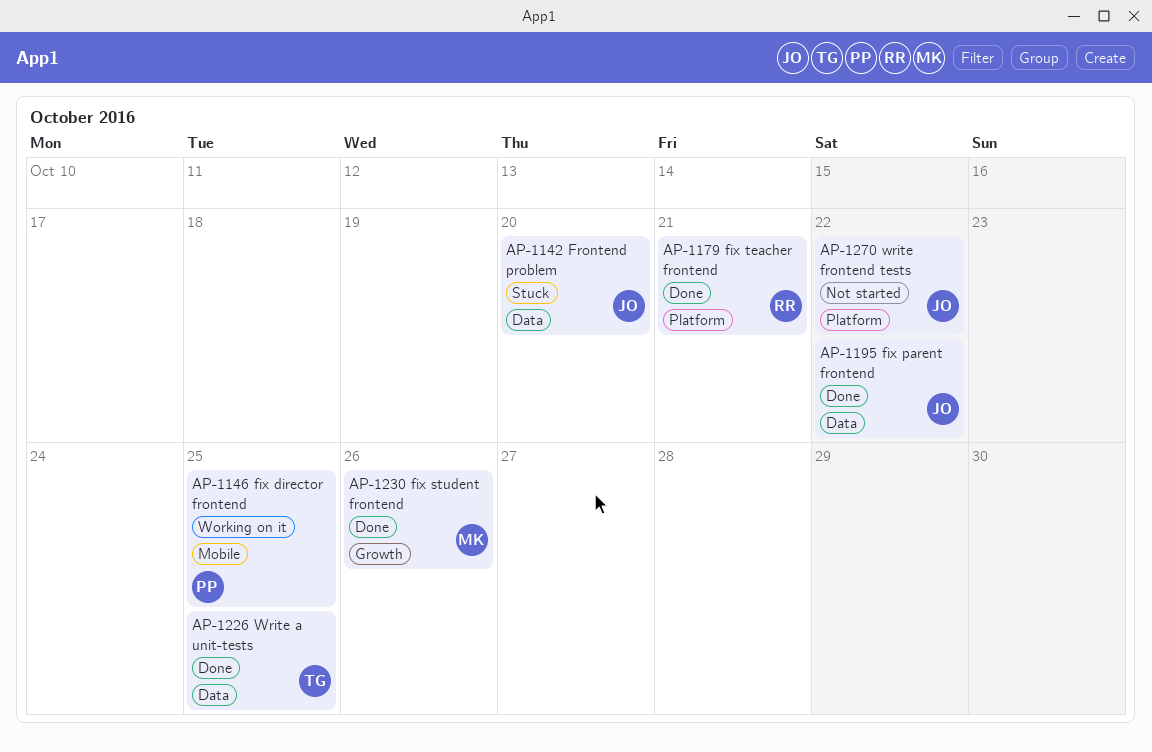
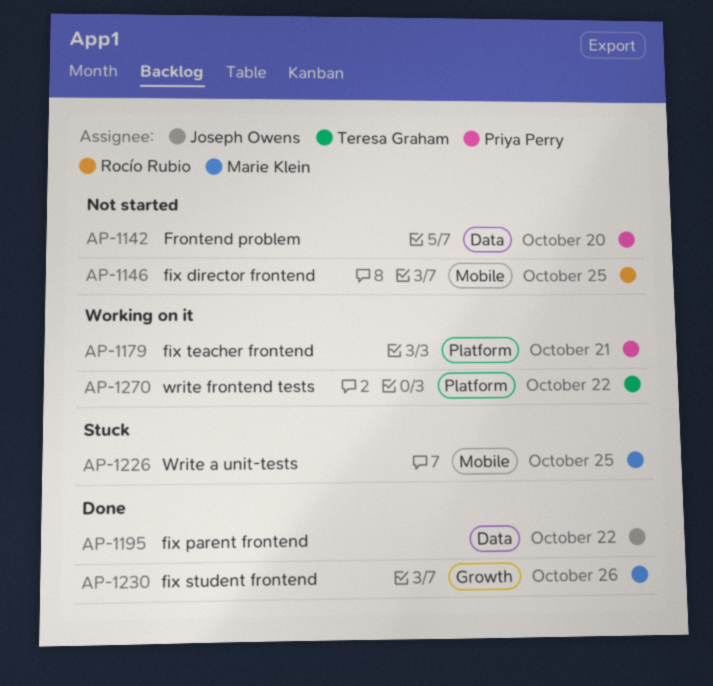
AP-1142, status: Stuck -> Not started
AP-1142, owner: Joseph Owens -> Priya Perry
AP-1146, status: Working on it -> Not started
AP-1146, owner: Priya Perry -> Rocío Rubio
AP-1179, status: Done -> Working on it
AP-1179, owner: Rocío Rubio -> Priya Perry
AP-1226, status: Done -> Stuck
AP-1226, owner: Teresa Graham -> Marie Klein
AP-1226, label: Data -> Mobile
AP-1270, status: Not started -> Working on it
AP-1270, owner: Joseph Owens -> Teresa Graham

